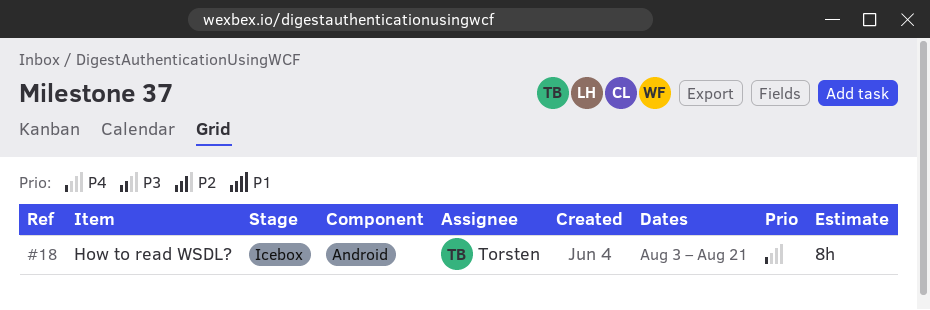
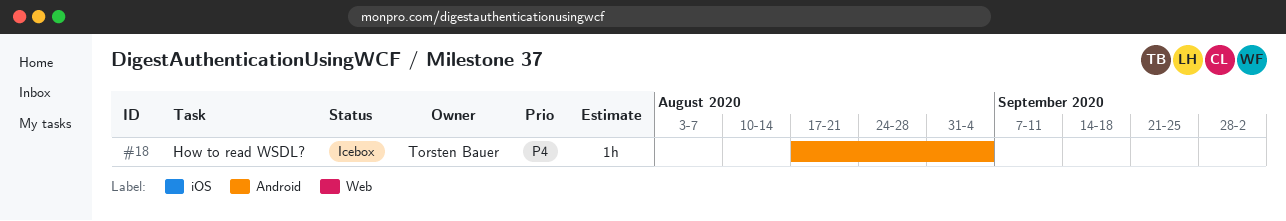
#18, estimate: 8h -> 1h
#18, start: Aug 3 -> Aug 17
#18, due: Aug 21 -> Sep 4

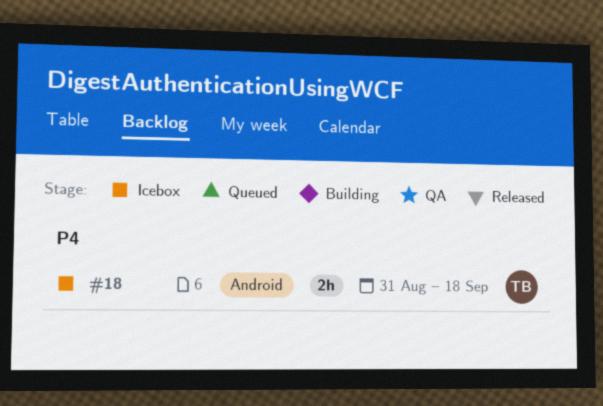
#18, estimate: 1h -> 2h
#18, start: Aug 17 -> Aug 31
#18, due: Sep 4 -> Sep 18

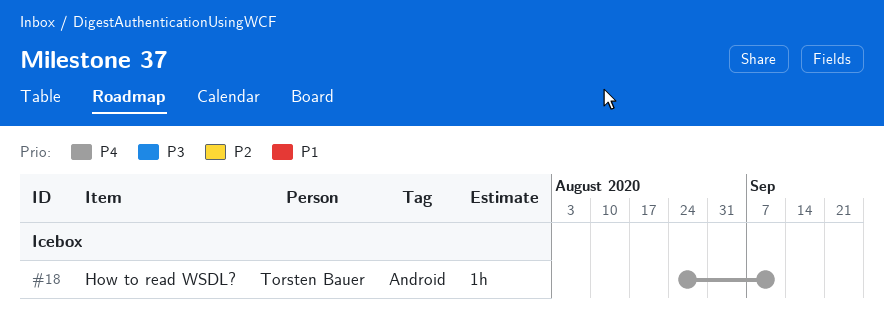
#18, estimate: 2h -> 1h
#18, start: Aug 31 -> Aug 24
#18, due: Sep 18 -> Sep 11

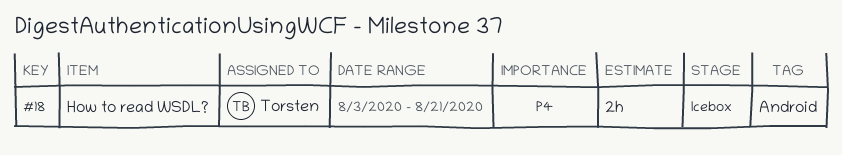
#18, estimate: 1h -> 2h
#18, start: Aug 24 -> Aug 3
#18, due: Sep 11 -> Aug 21

